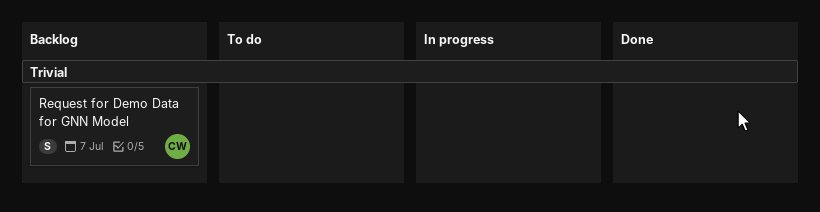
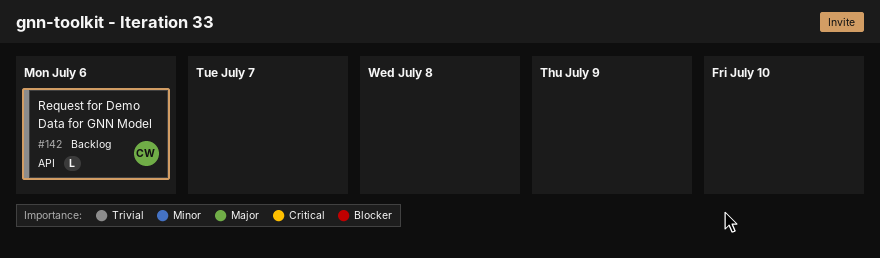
Request for Demo Data for GNN Model, estimate: S -> L
Request for Demo Data for GNN Model, due: Jul 7 -> Jul 6

